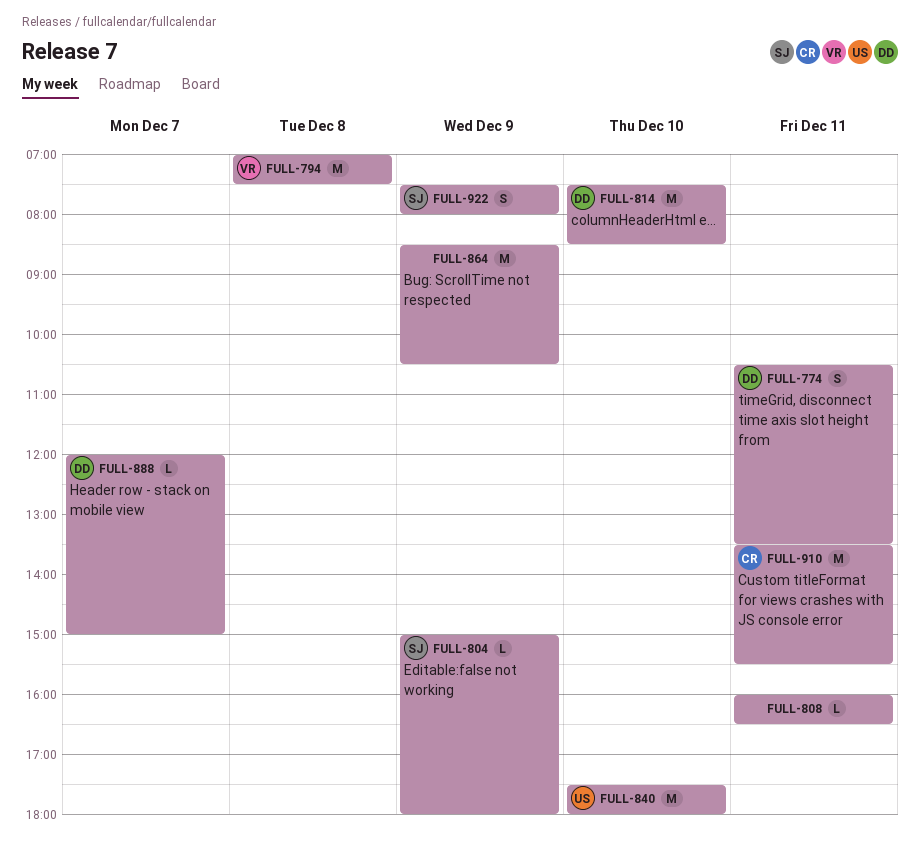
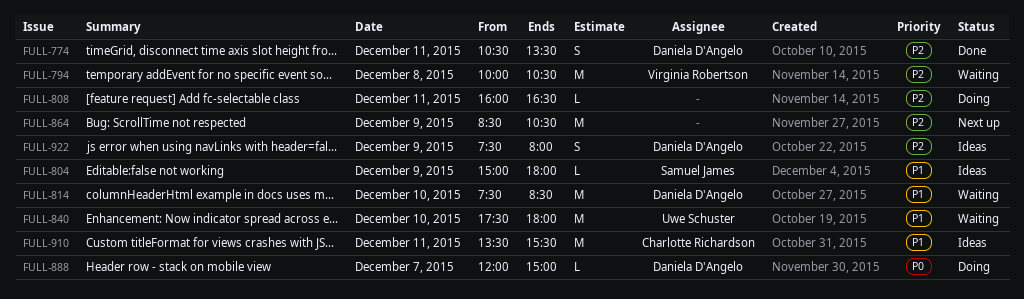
FULL-794, begins: 07:00 -> 10:00
FULL-794, ends: 07:30 -> 10:30
FULL-922, owner: Samuel James -> Daniela D'Angelo

